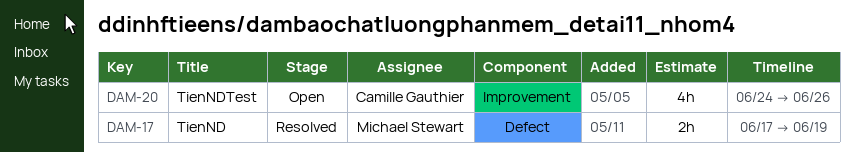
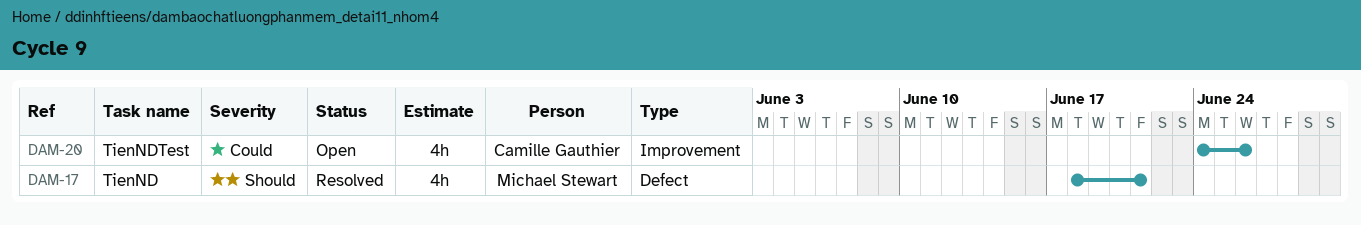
DAM-17, estimate: 2h -> 4h
DAM-17, start: Jun 17 -> Jun 18
DAM-17, due: Jun 19 -> Jun 21

